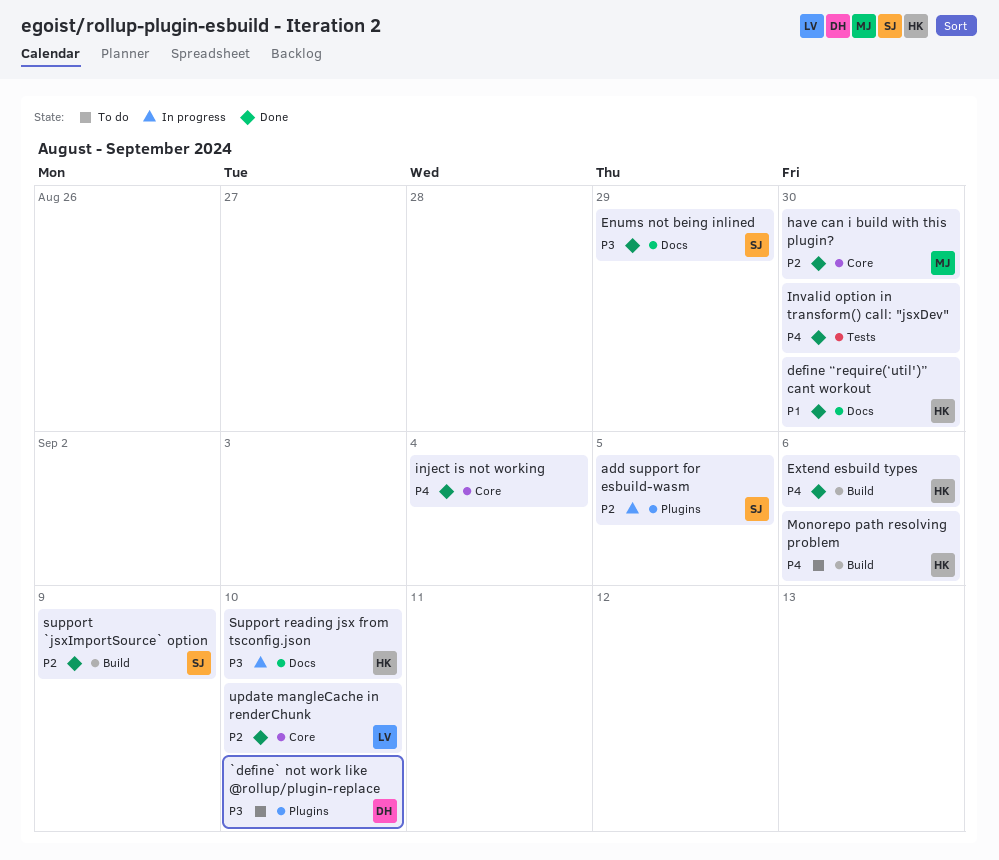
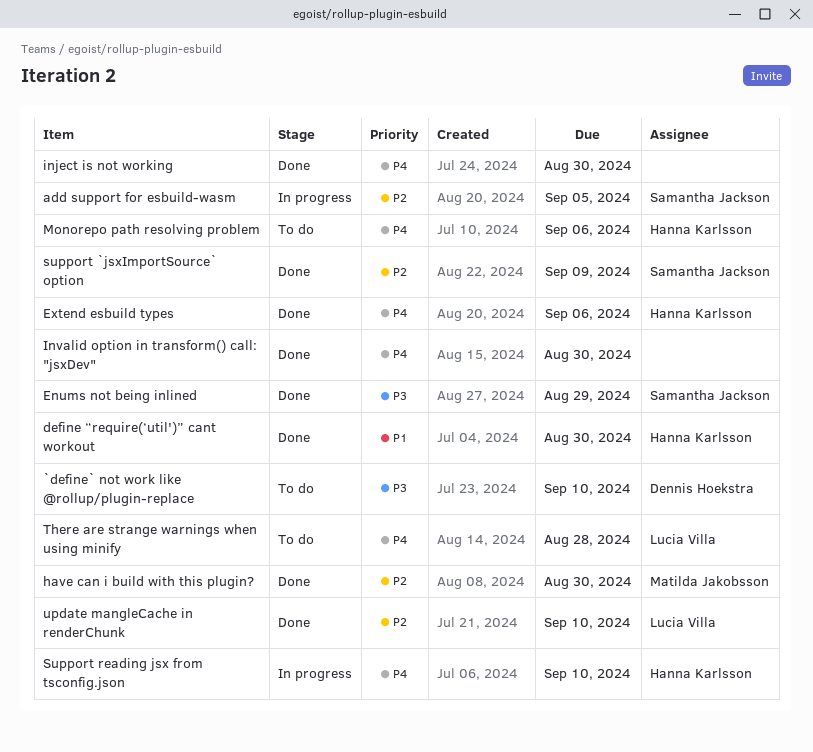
inject is not working, due: Sep 4 -> Aug 30
Support reading jsx from tsconfig.json, priority: P3 -> P4
There are strange warnings when using minify: none -> present

